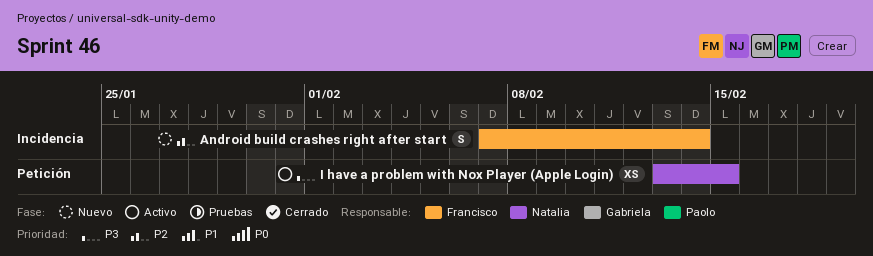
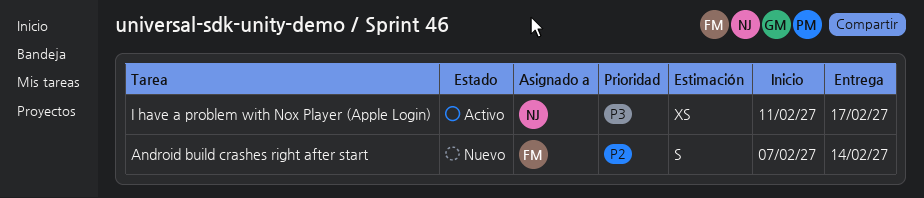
I have a problem with Nox Player (Apple Login), start: Feb 13 -> Feb 11
I have a problem with Nox Player (Apple Login), due: Feb 15 -> Feb 17

